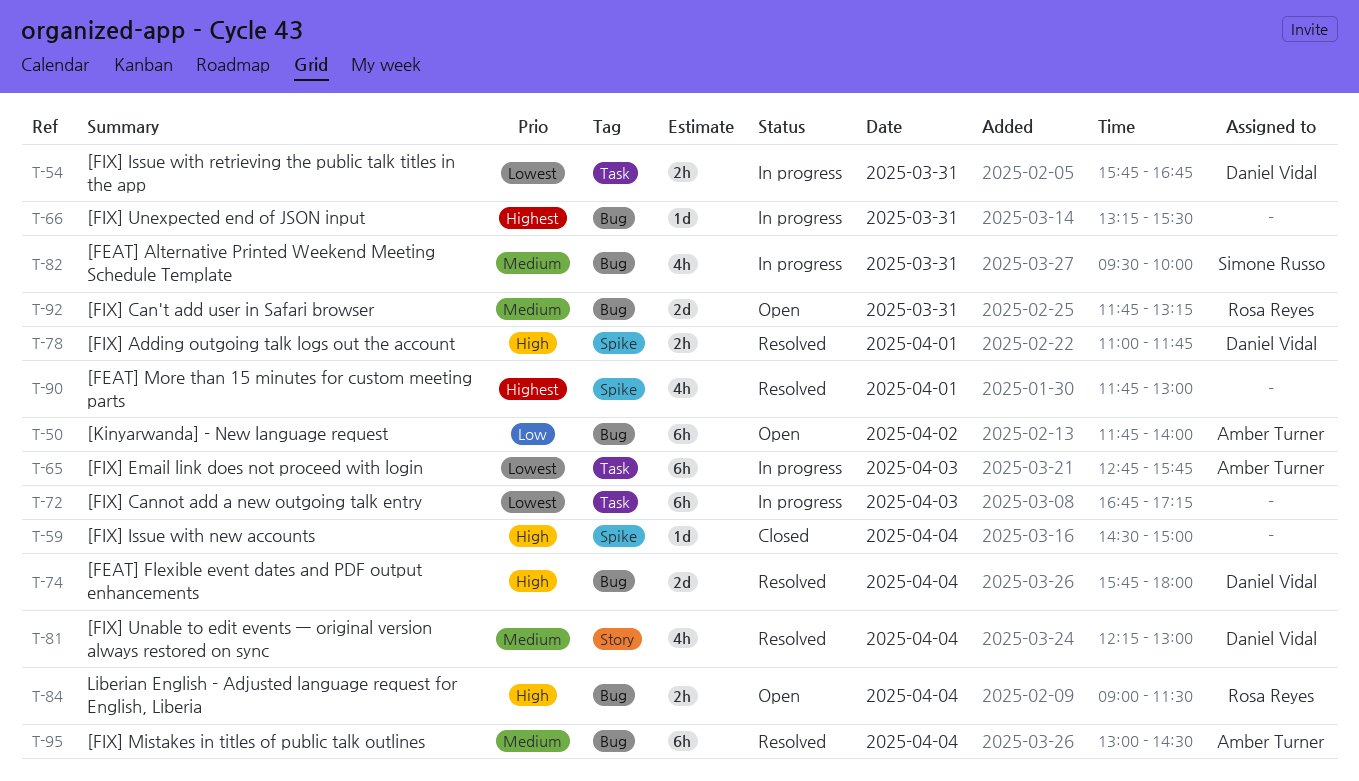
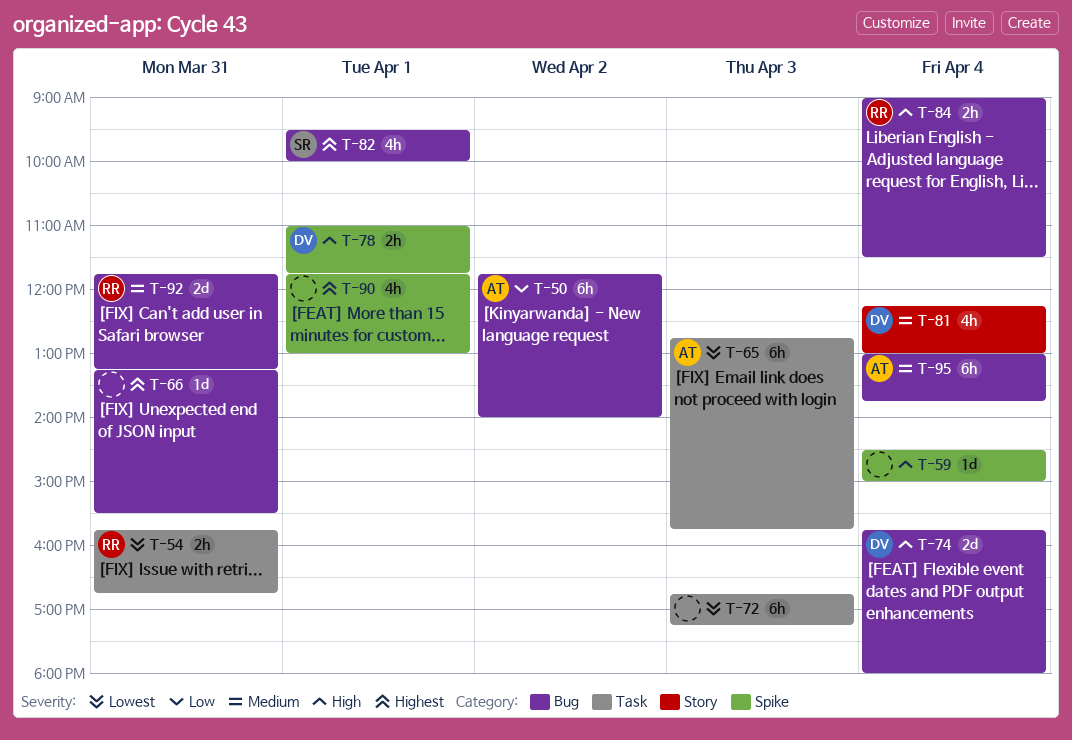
T-54, owner: Daniel Vidal -> Rosa Reyes
T-82, priority: Medium -> Highest
T-82, day: Mar 31 -> Apr 1
T-95, ends: 14:30 -> 13:45

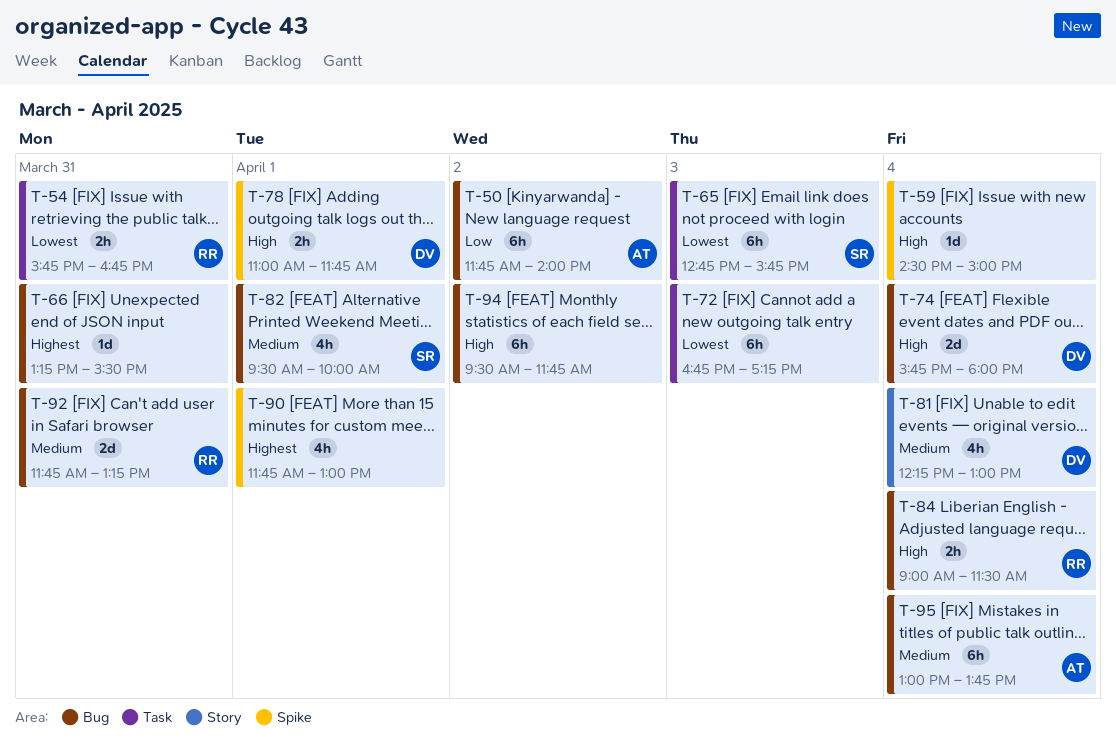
T-65, owner: AT -> SR
T-82, priority: Highest -> Medium
T-94: none -> present

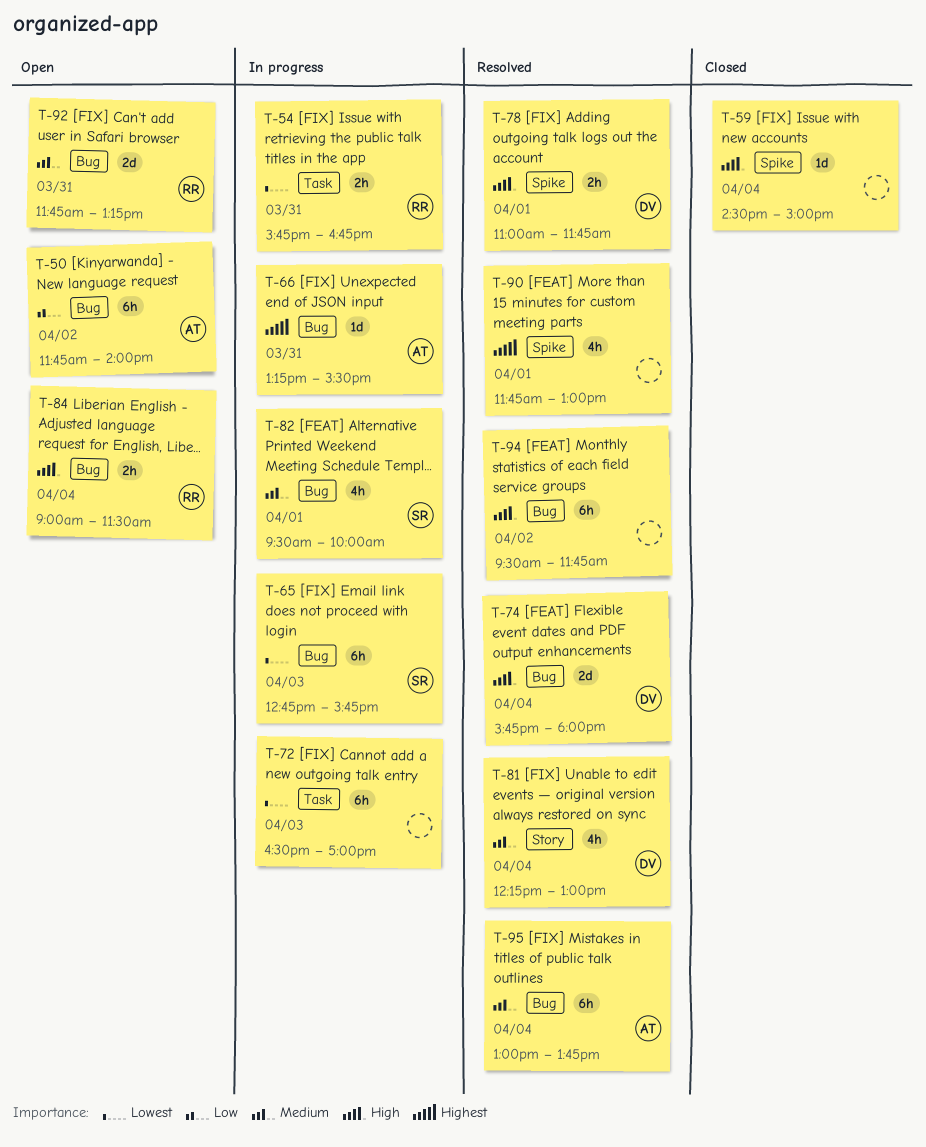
T-65, label: Task -> Bug
T-66, owner: none -> AT
T-72, begins: 16:45 -> 16:30
T-72, ends: 17:15 -> 17:00

